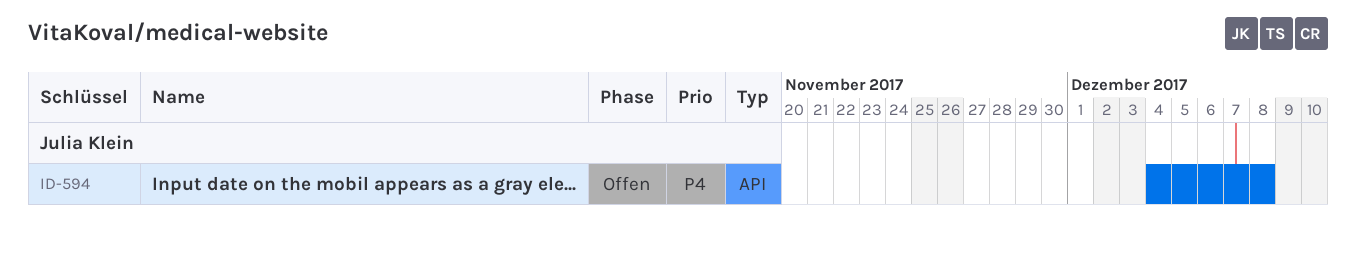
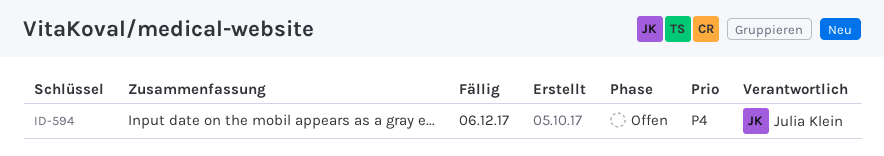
ID-594, due: Dec 8 -> Dec 6

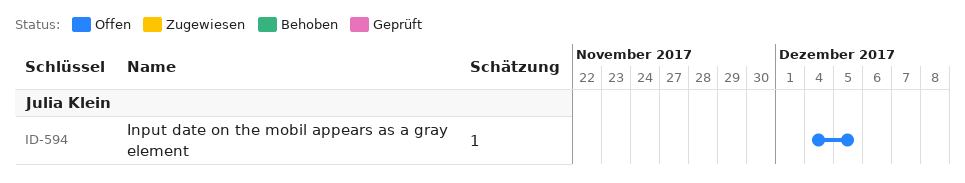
ID-594, due: Dec 6 -> Dec 5

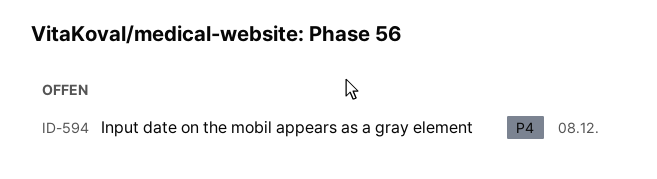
ID-594, due: Dec 5 -> Dec 8

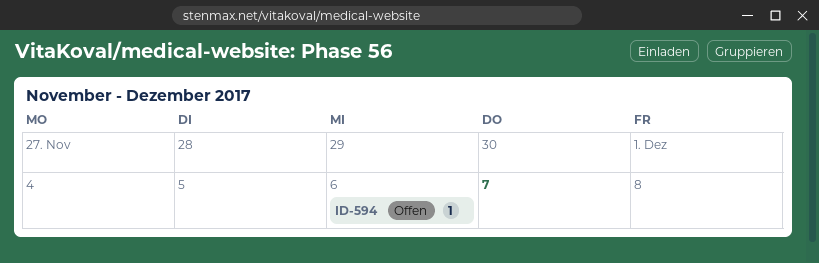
ID-594, due: Dec 8 -> Dec 6

